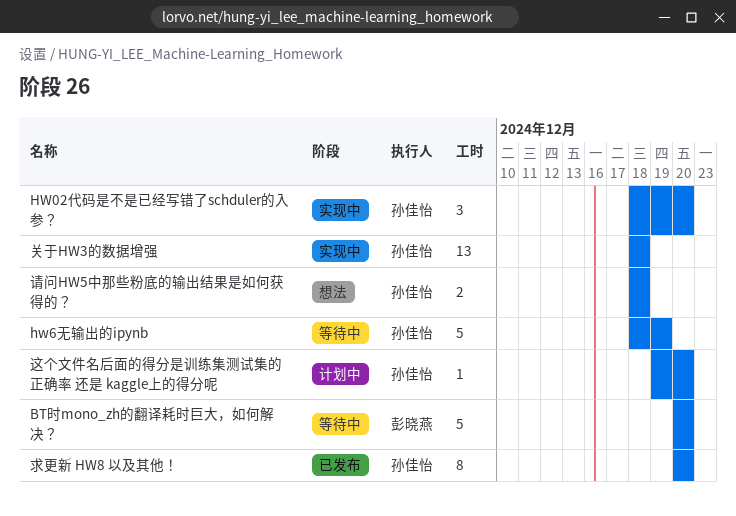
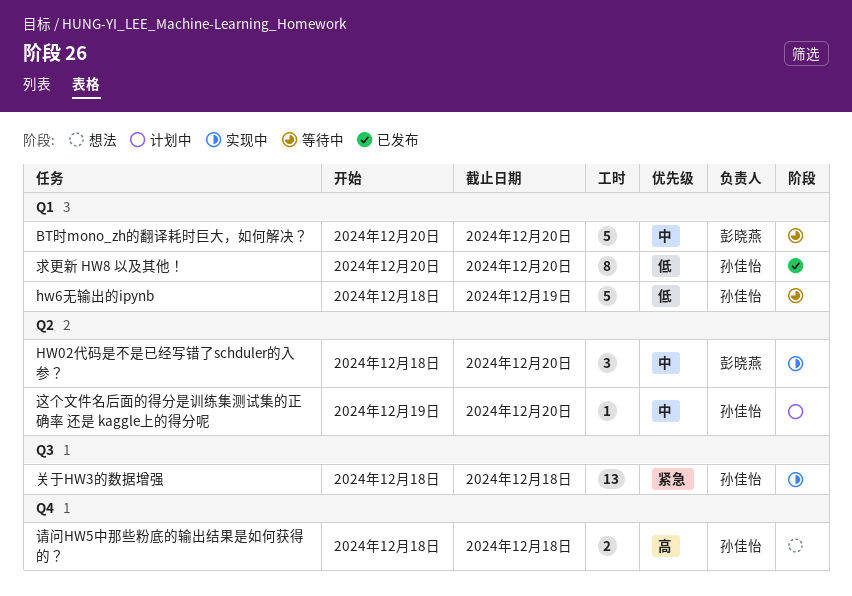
HW02代码是不是已经写错了schduler的入参？, owner: 孙佳怡 -> 彭晓燕

